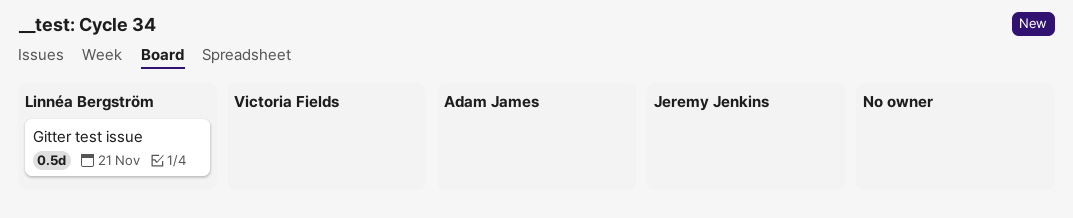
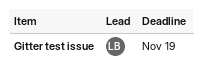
Gitter test issue, due: Nov 21 -> Nov 19

